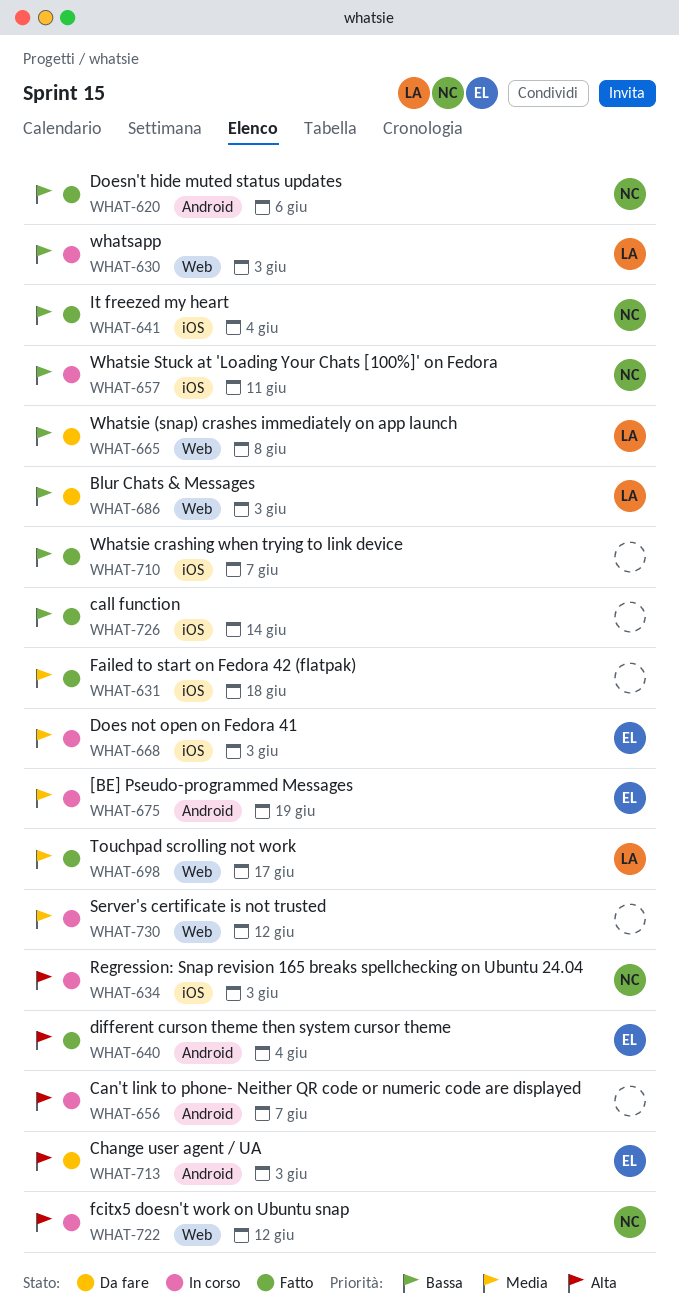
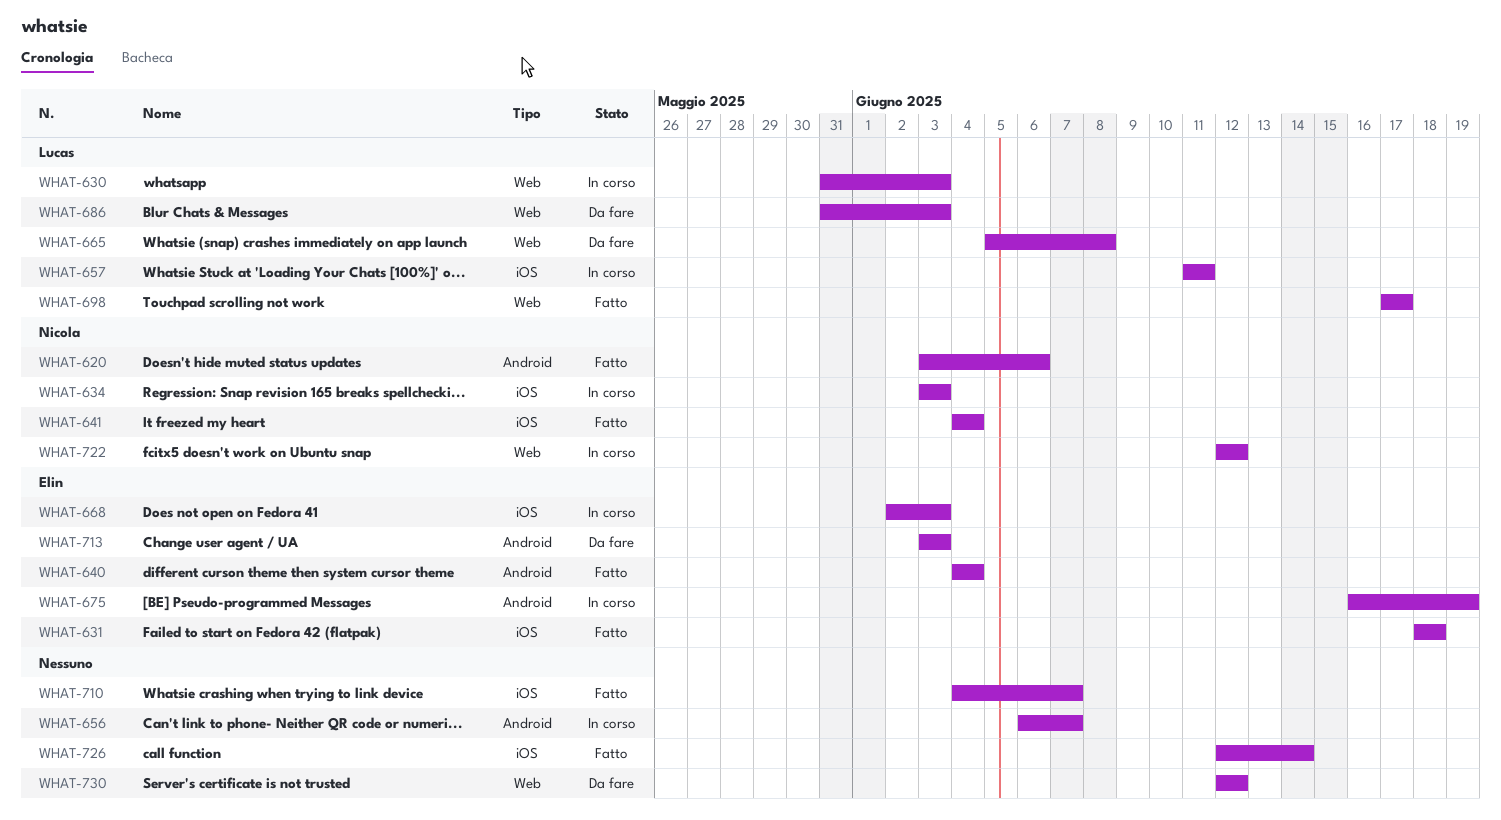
WHAT-631, owner: none -> Elin
WHAT-657, owner: Nicola -> Lucas
WHAT-730, status: In corso -> Da fare

